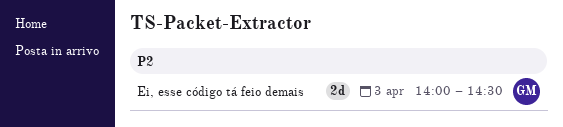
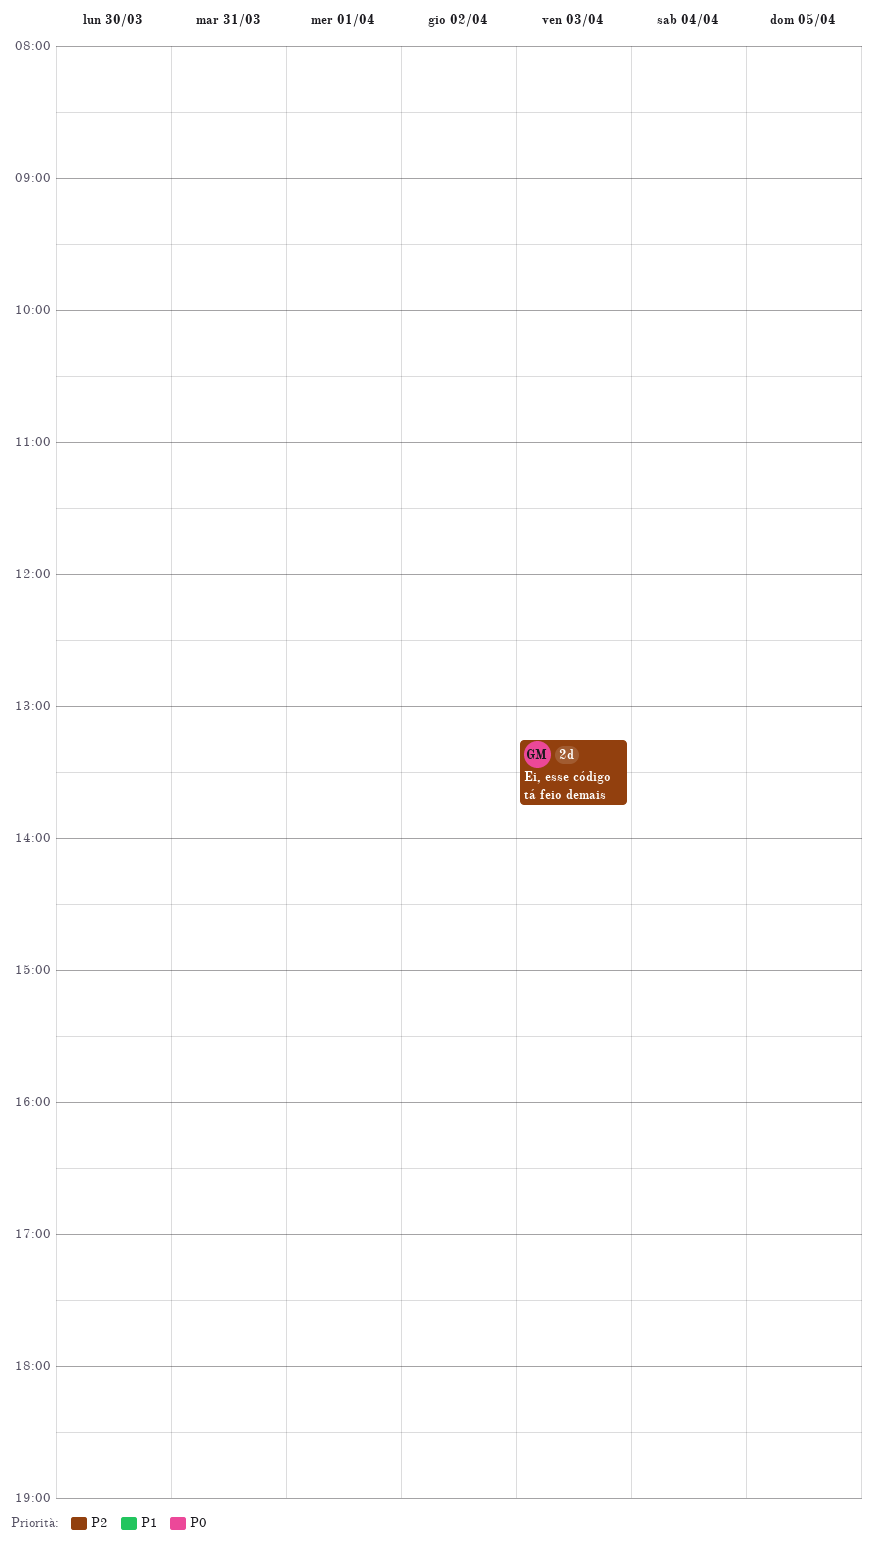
Ei, esse código tá feio demais, begins: 14:00 -> 13:15
Ei, esse código tá feio demais, ends: 14:30 -> 13:45

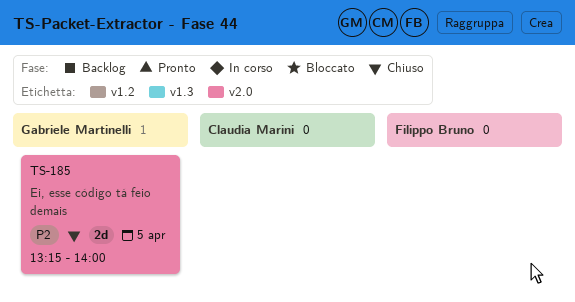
Ei, esse código tá feio demais, day: Apr 3 -> Apr 5
Ei, esse código tá feio demais, ends: 13:45 -> 14:00

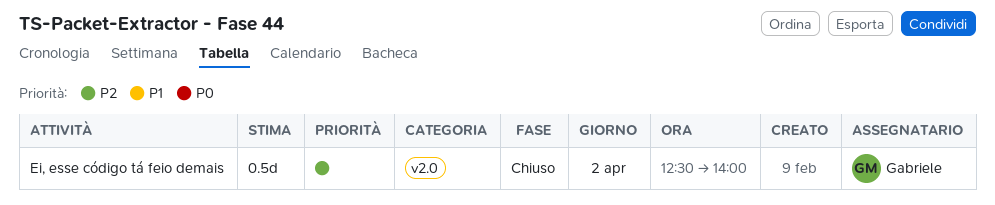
Ei, esse código tá feio demais, estimate: 2d -> 0.5d
Ei, esse código tá feio demais, day: Apr 5 -> Apr 2
Ei, esse código tá feio demais, begins: 13:15 -> 12:30

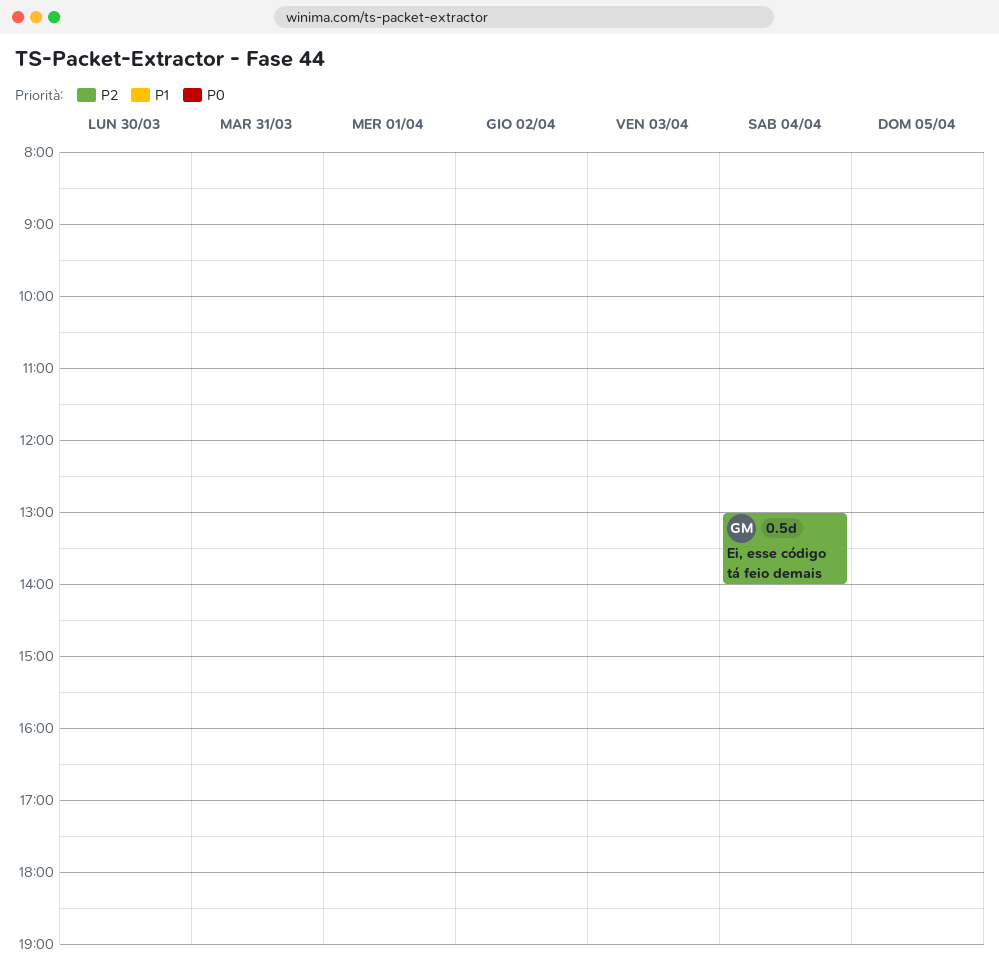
Ei, esse código tá feio demais, day: Apr 2 -> Apr 4
Ei, esse código tá feio demais, begins: 12:30 -> 13:00

